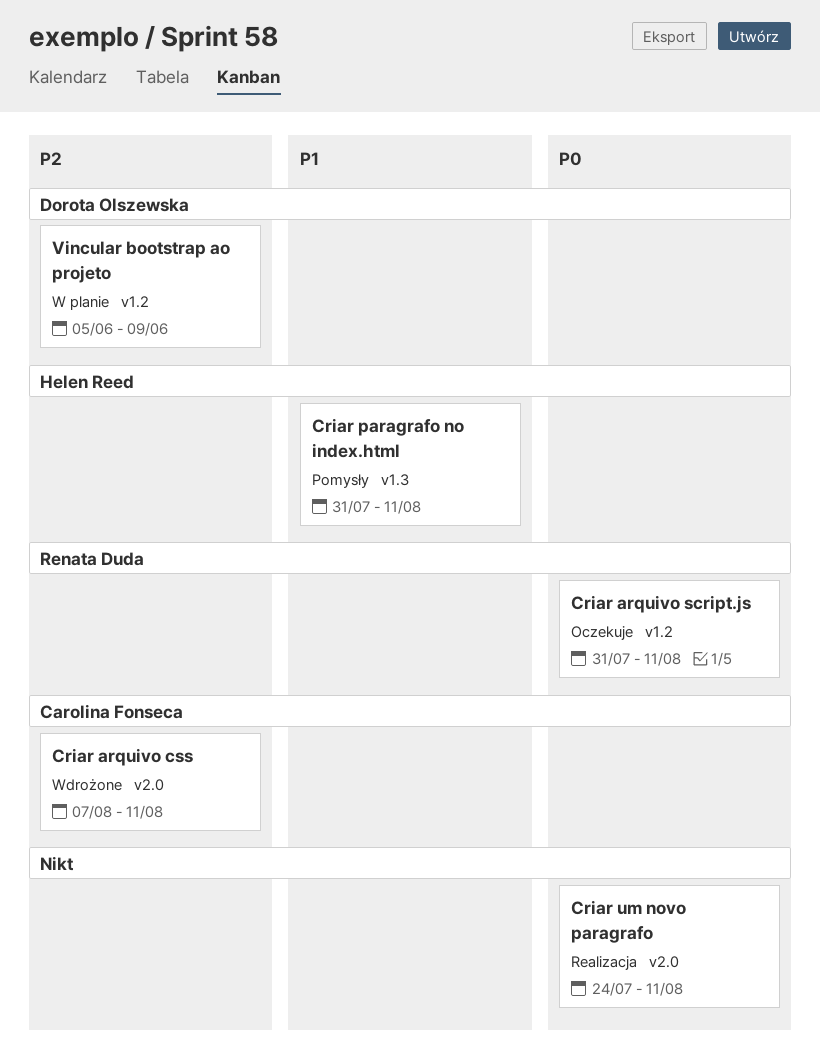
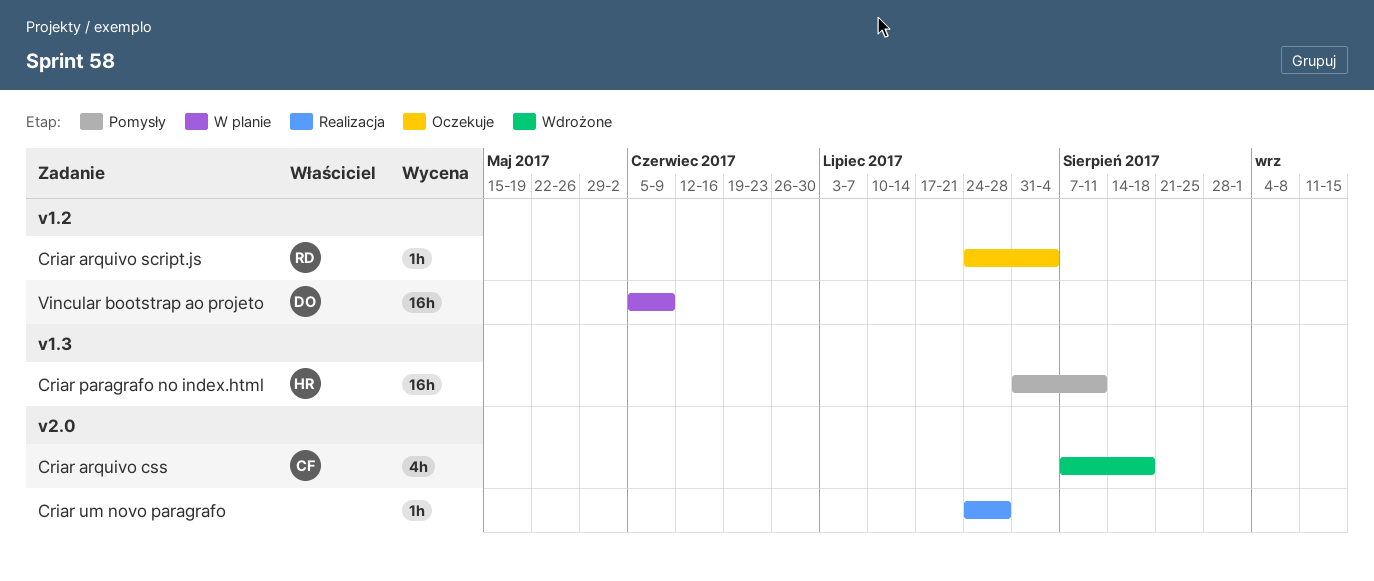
Criar arquivo css, due: Aug 11 -> Aug 18
Criar arquivo script.js, start: Jul 31 -> Jul 24
Criar arquivo script.js, due: Aug 11 -> Aug 4
Criar um novo paragrafo, due: Aug 11 -> Jul 28

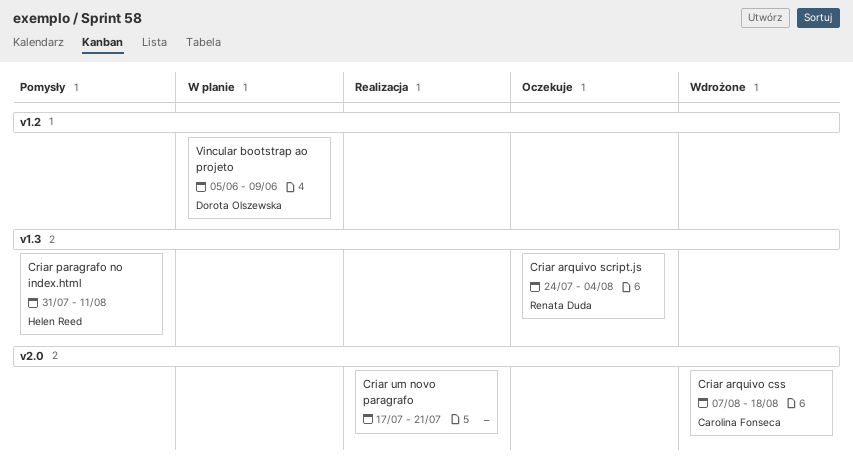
Criar arquivo script.js, label: v1.2 -> v1.3
Criar um novo paragrafo, start: Jul 24 -> Jul 17
Criar um novo paragrafo, due: Jul 28 -> Jul 21

